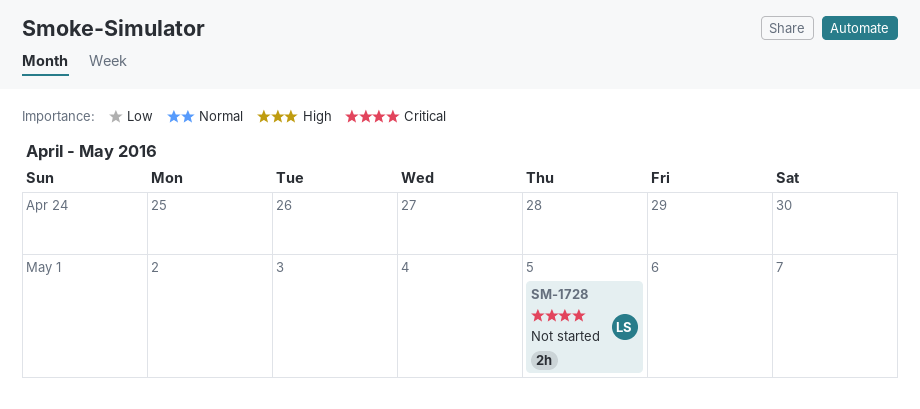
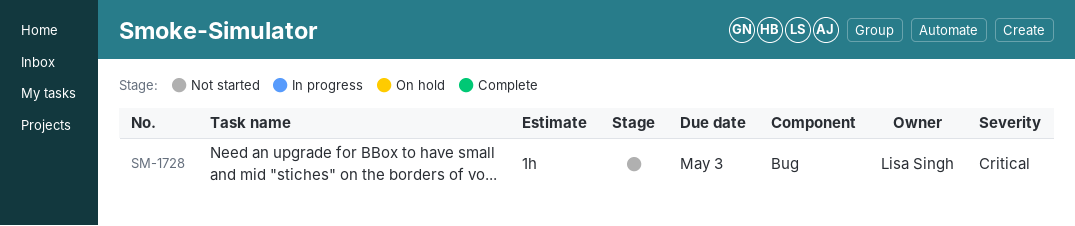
SM-1728, estimate: 2h -> 1h
SM-1728, due: May 5 -> May 3

